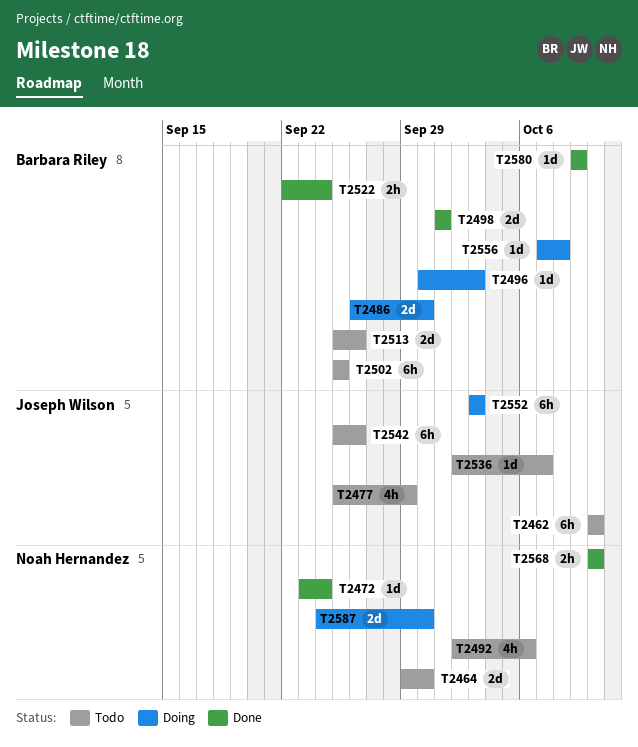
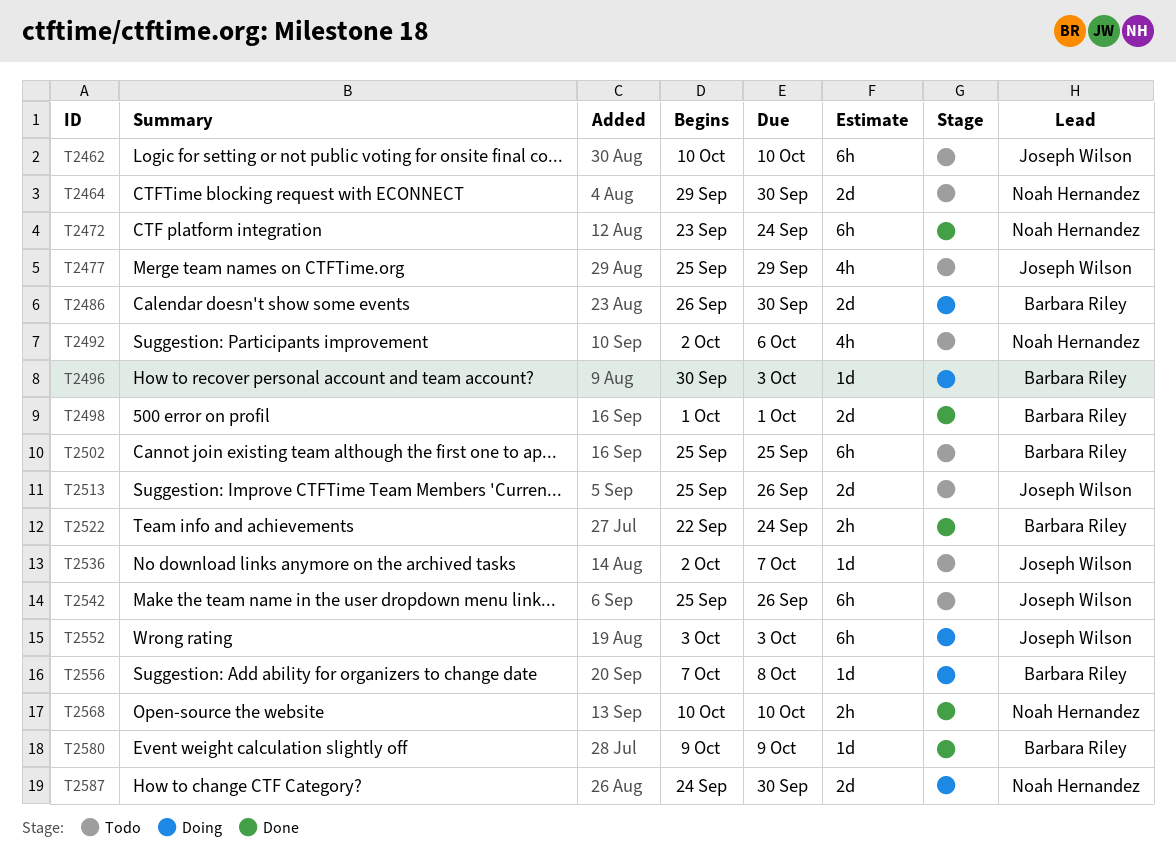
T2472, estimate: 1d -> 6h
T2513, owner: Barbara Riley -> Joseph Wilson

